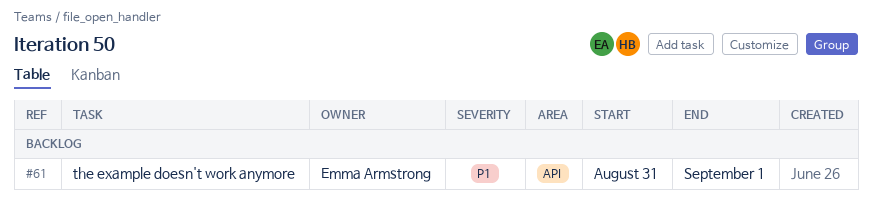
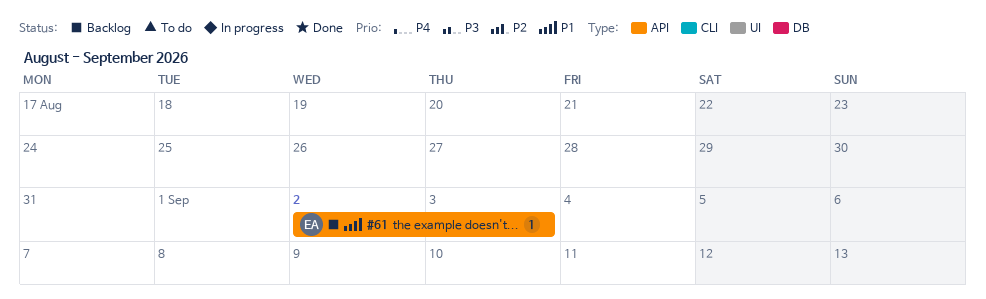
#61, start: Aug 31 -> Sep 2
#61, due: Sep 1 -> Sep 3

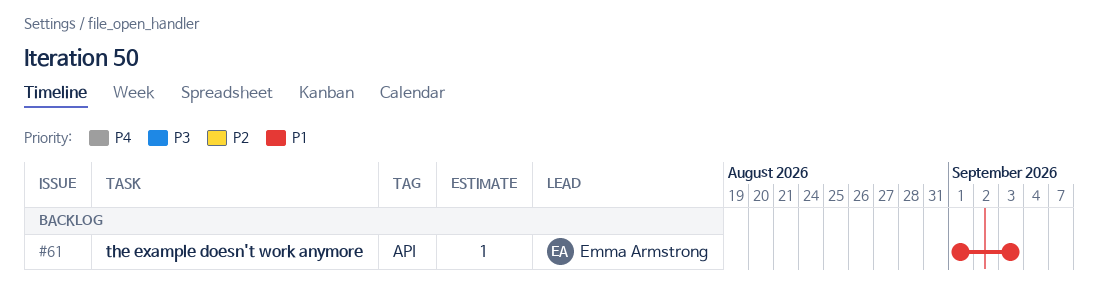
#61, start: Sep 2 -> Sep 1

